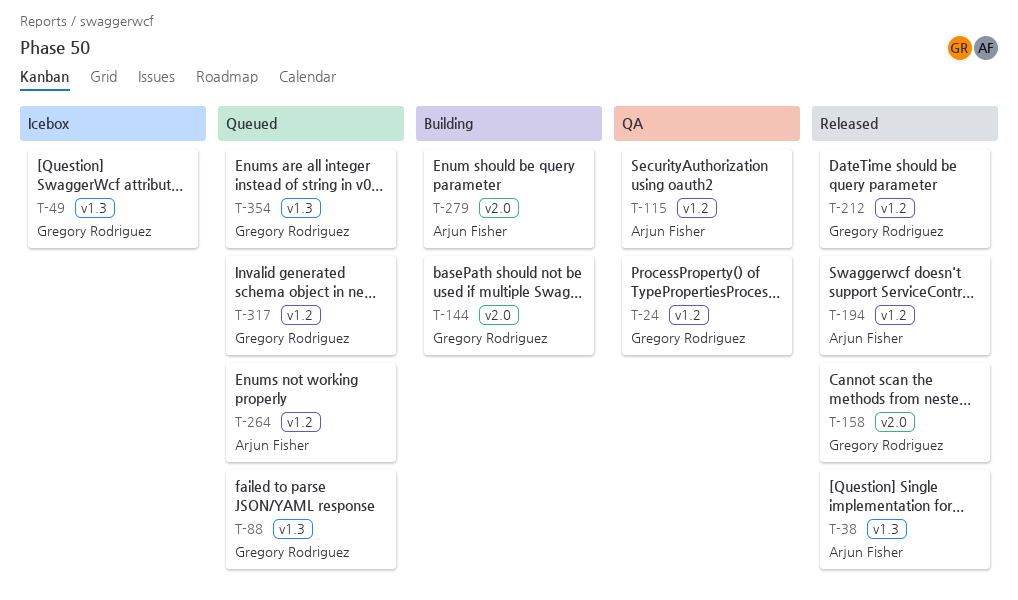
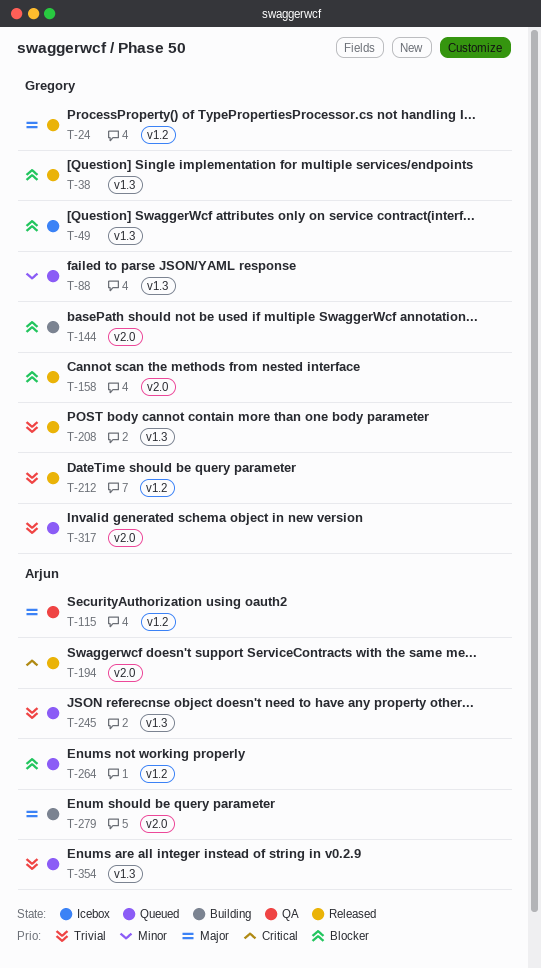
T-24, status: QA -> Released
T-38, owner: Arjun Fisher -> Gregory Rodriguez
T-194, label: v1.2 -> v2.0
T-208: none -> present
T-245: none -> present
T-317, label: v1.2 -> v2.0
T-354, owner: Gregory Rodriguez -> Arjun Fisher

